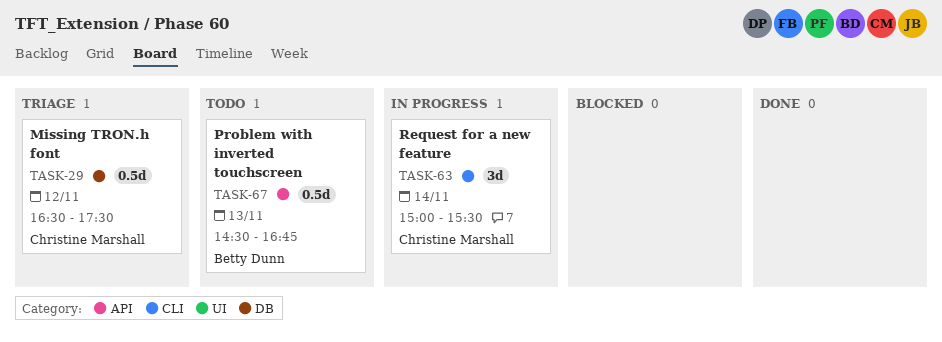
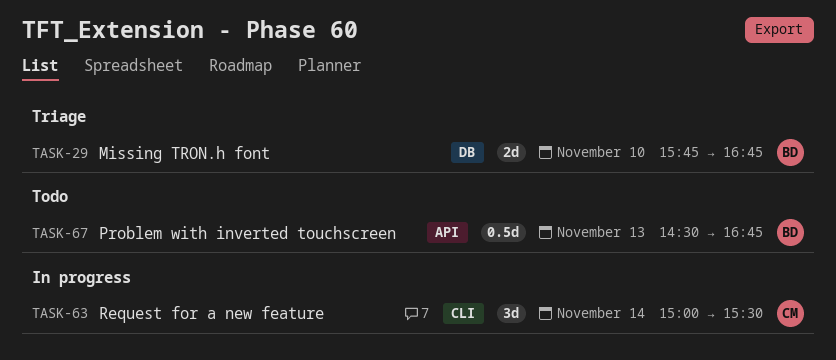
TASK-29, owner: Christine Marshall -> Betty Dunn
TASK-29, estimate: 0.5d -> 2d
TASK-29, day: Nov 12 -> Nov 10
TASK-29, begins: 16:30 -> 15:45
TASK-29, ends: 17:30 -> 16:45

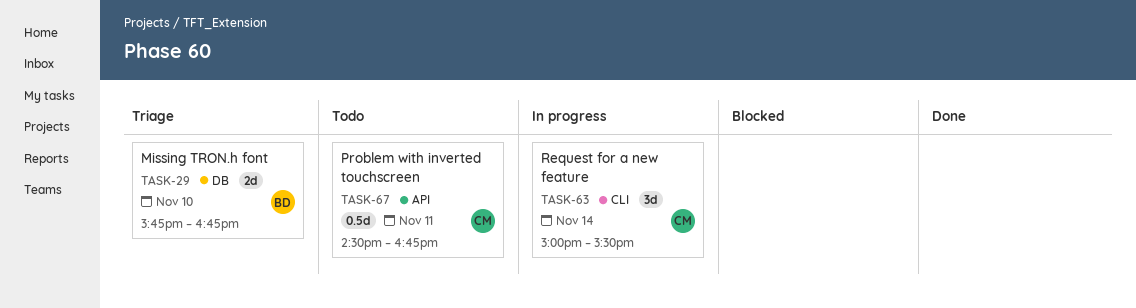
TASK-67, owner: BD -> CM
TASK-67, day: Nov 13 -> Nov 11

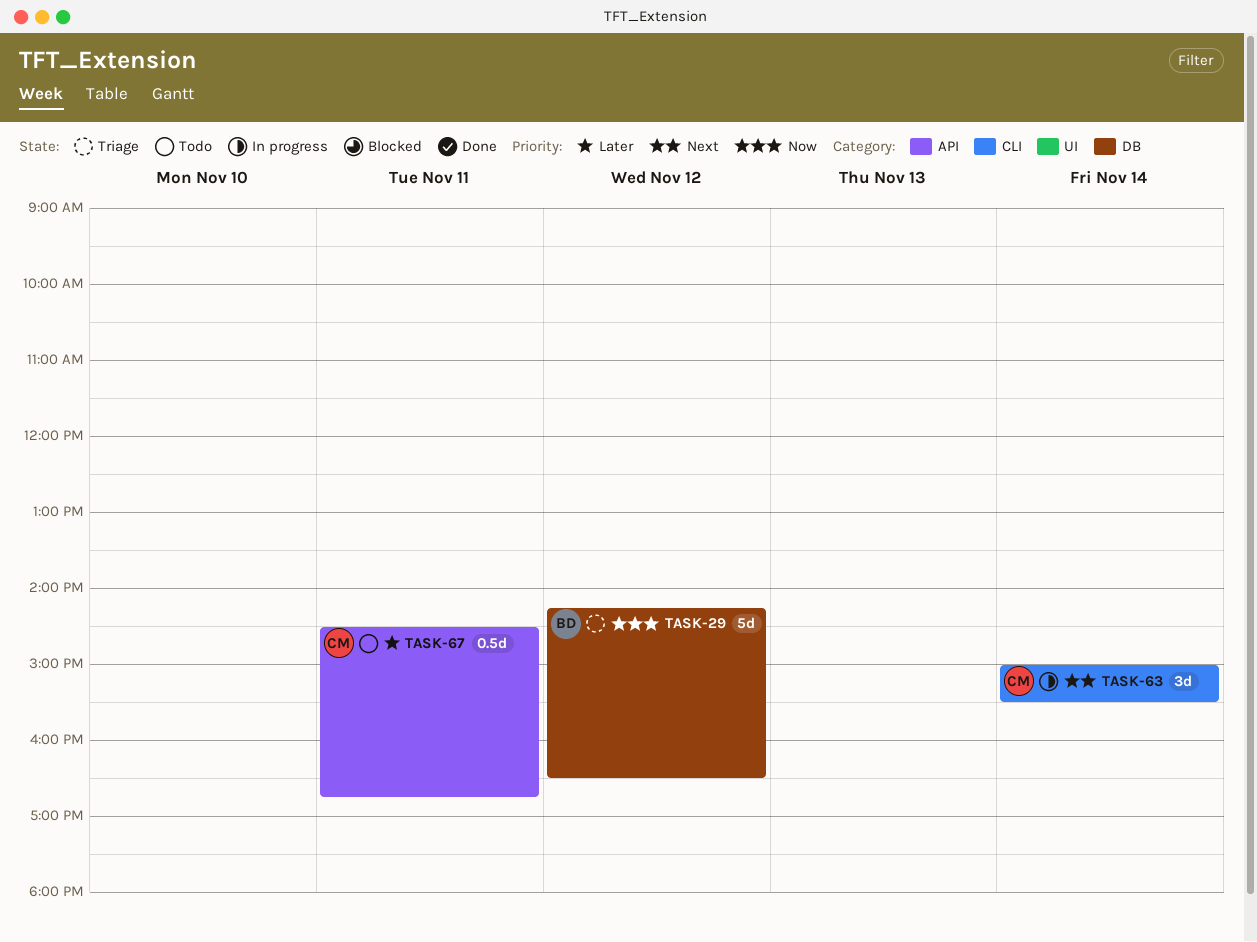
TASK-29, estimate: 2d -> 5d
TASK-29, day: Nov 10 -> Nov 12
TASK-29, begins: 15:45 -> 14:15
TASK-29, ends: 16:45 -> 16:30

